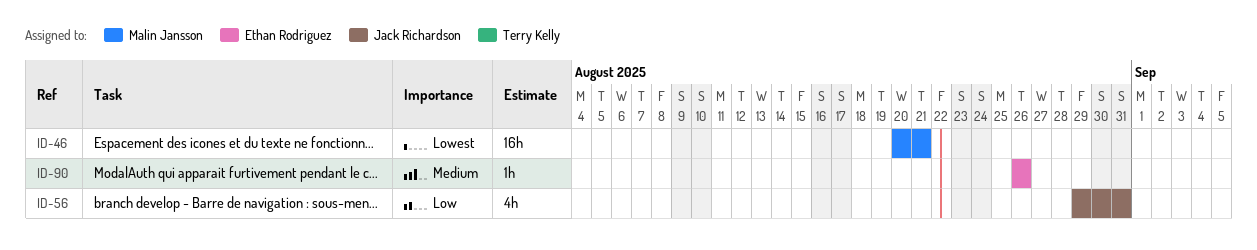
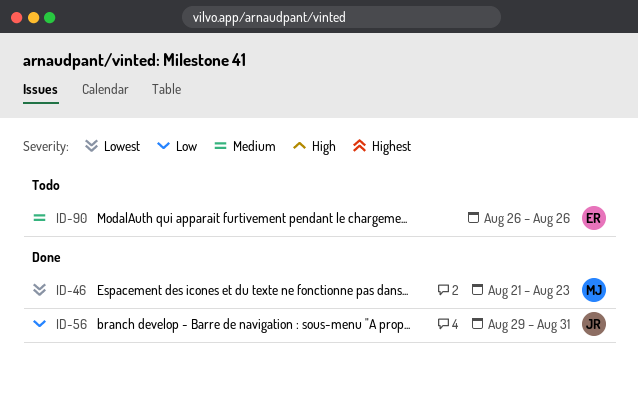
ID-46, start: Aug 20 -> Aug 21
ID-46, due: Aug 21 -> Aug 23

